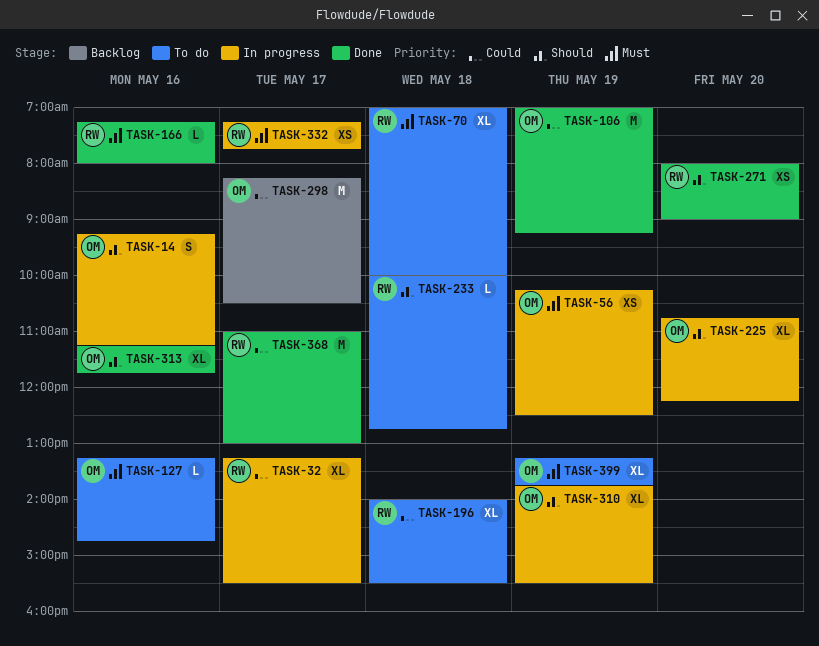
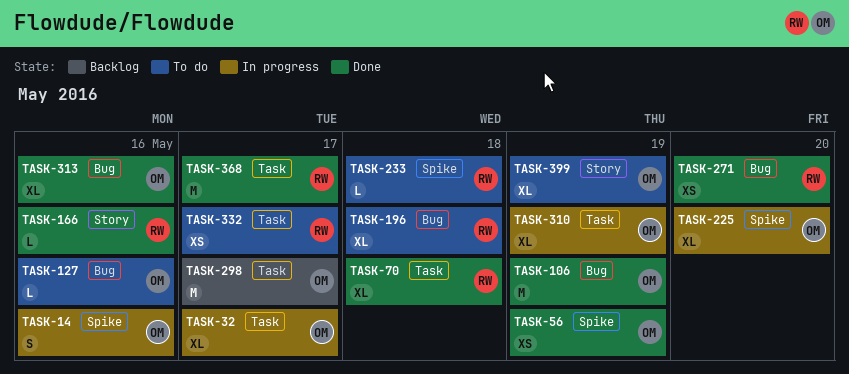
TASK-32, owner: RW -> OM
TASK-56, status: In progress -> Done
TASK-70, status: To do -> Done
TASK-332, status: In progress -> To do

